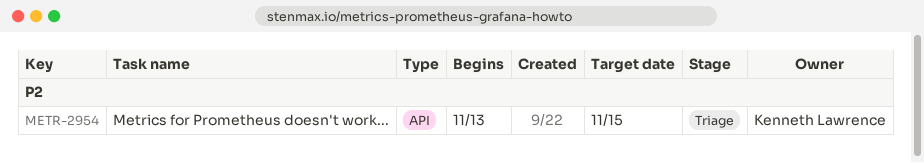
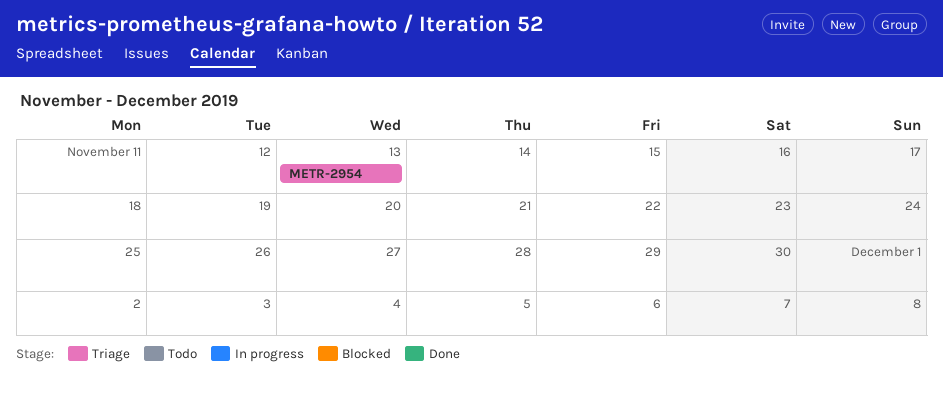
METR-2954, due: Nov 15 -> Nov 13

